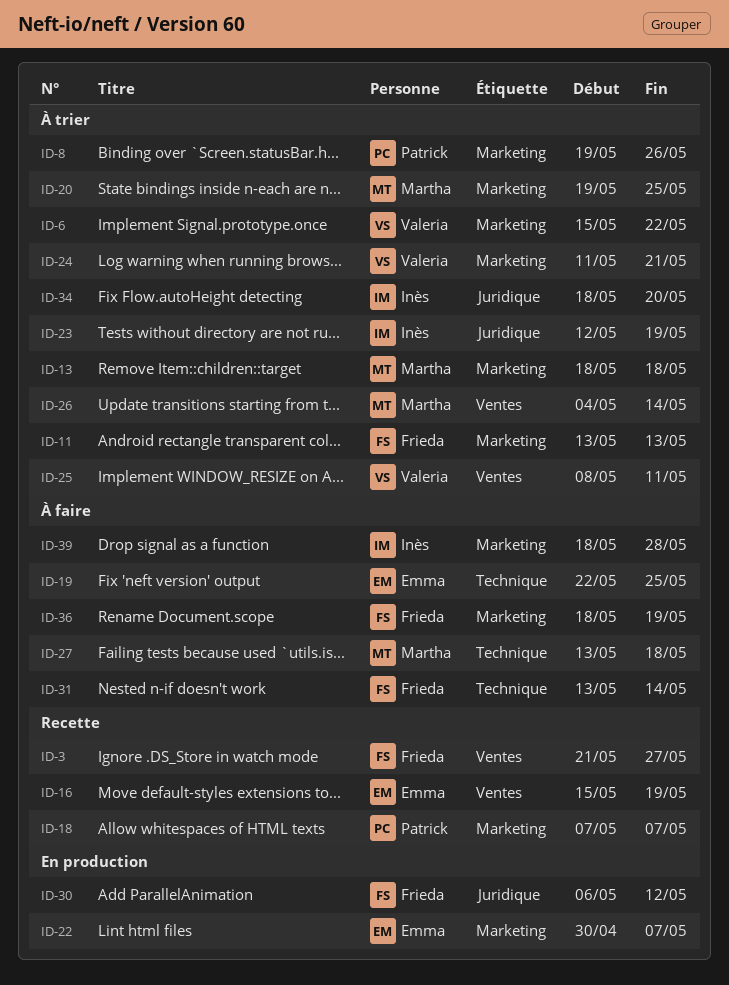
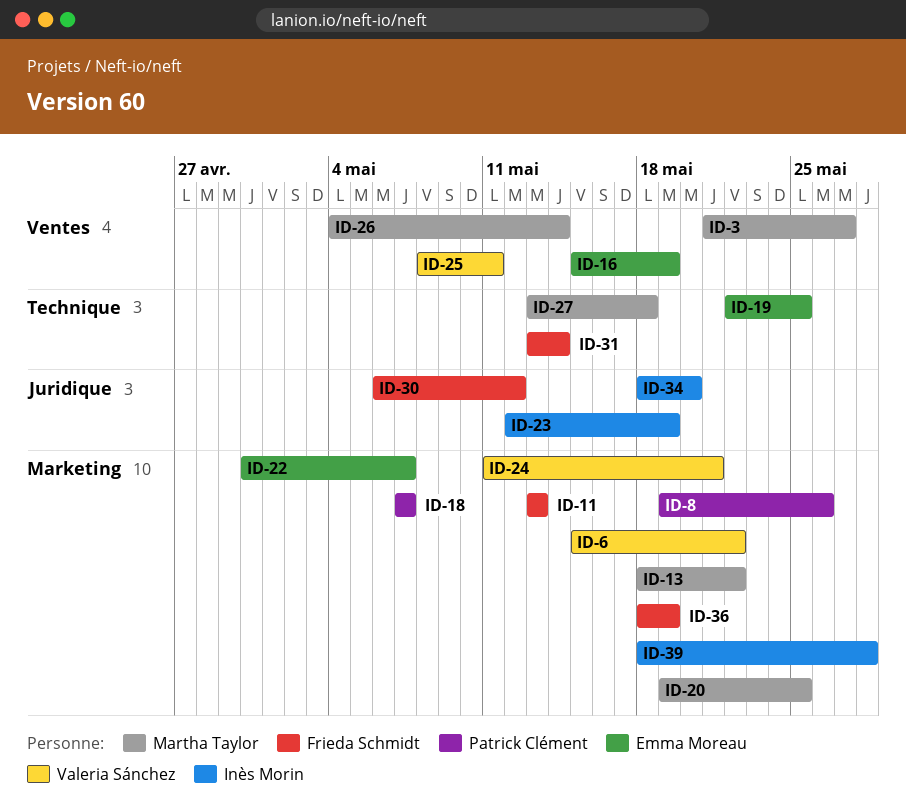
ID-3, owner: Frieda Schmidt -> Martha Taylor
ID-13, due: May 18 -> May 22

